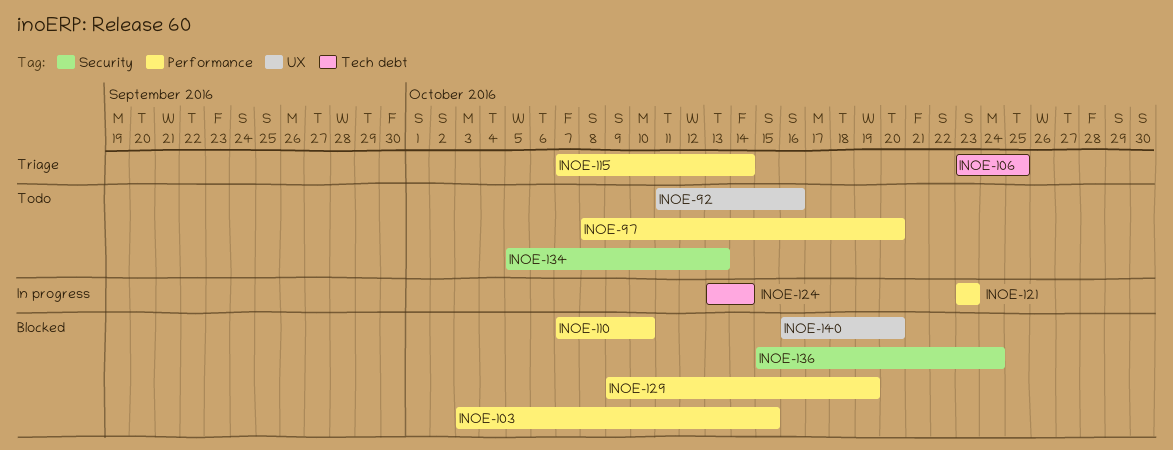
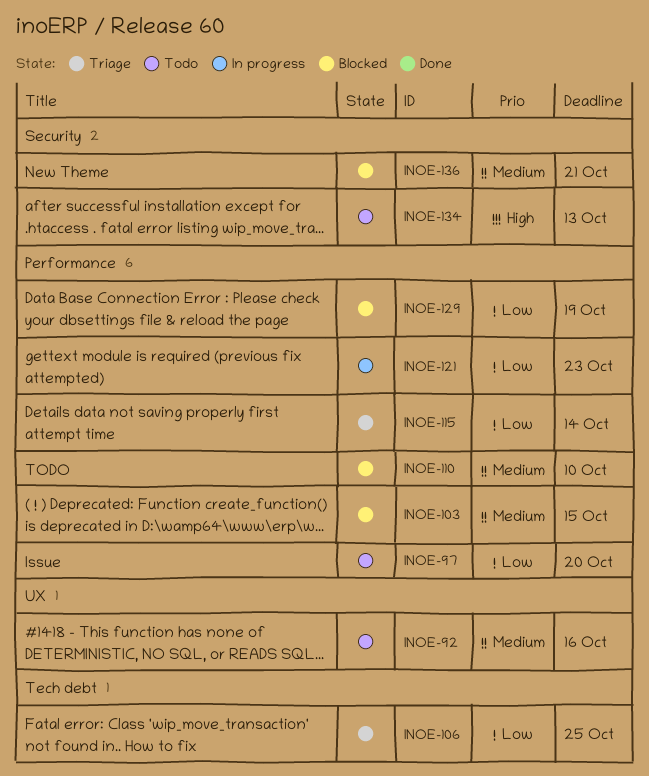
INOE-124: present -> none
INOE-136, due: Oct 24 -> Oct 21
INOE-140: present -> none

